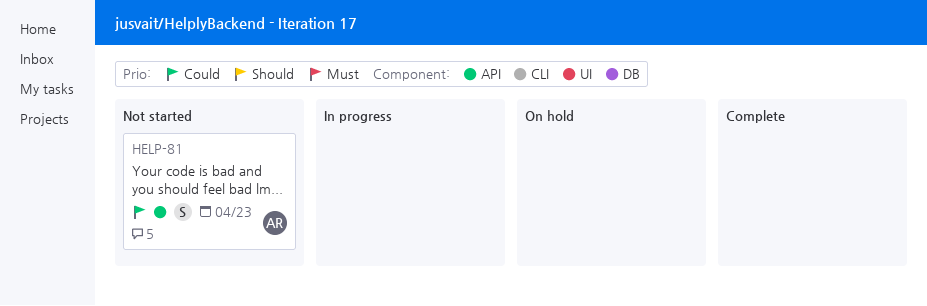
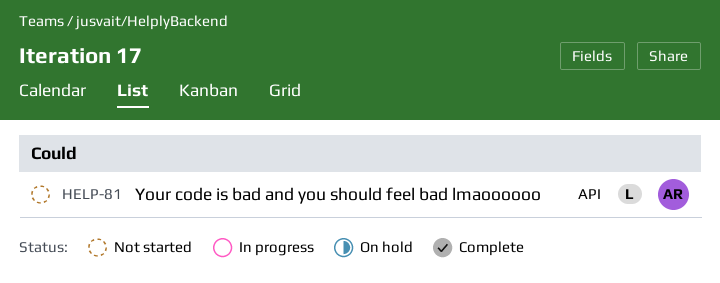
HELP-81, estimate: S -> L

